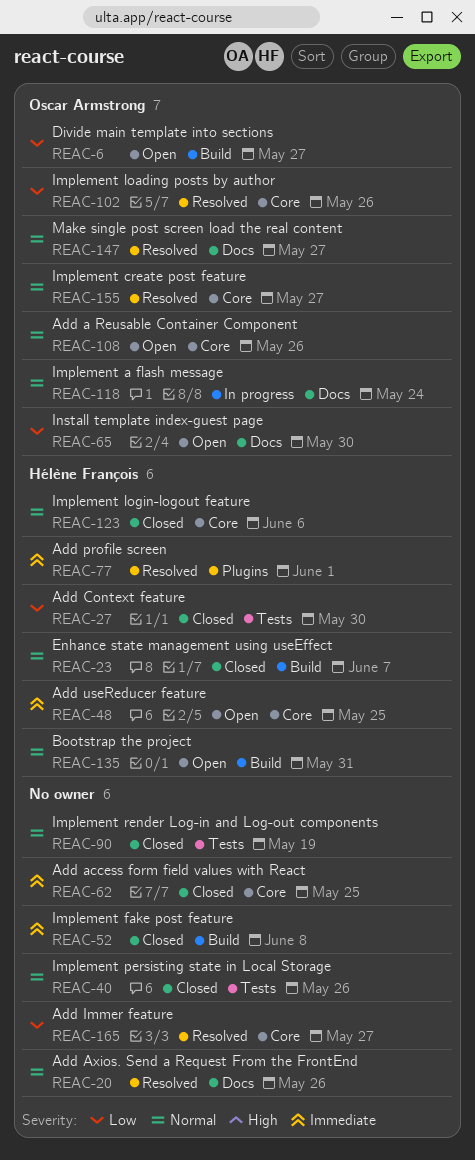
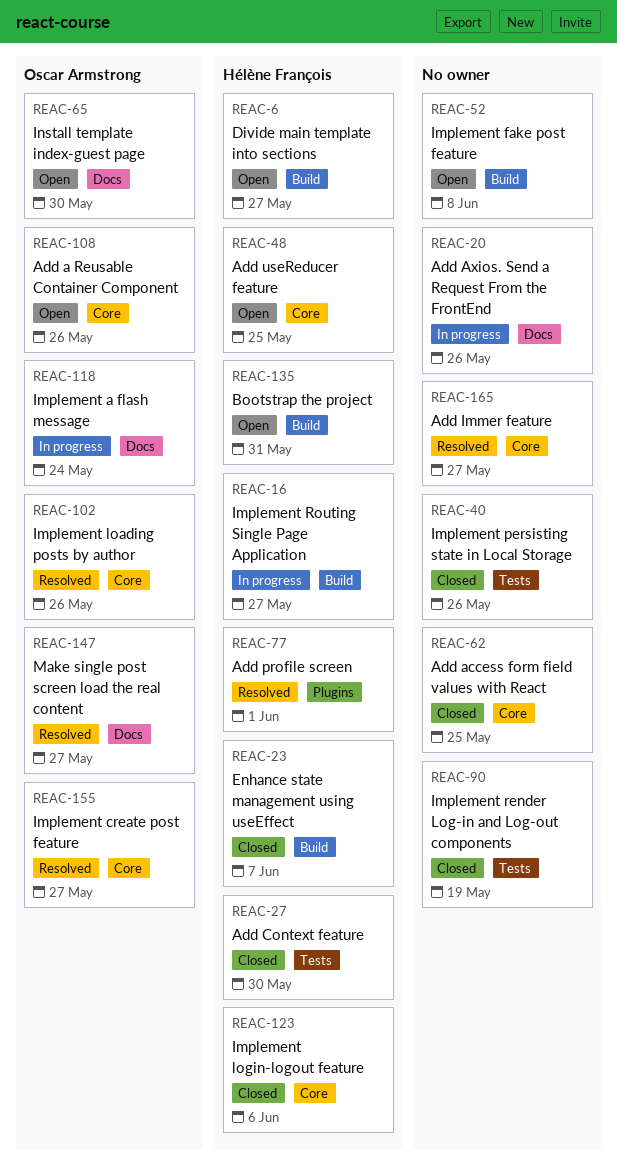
REAC-6, owner: Oscar Armstrong -> Hélène François
REAC-16: none -> present
REAC-20, status: Resolved -> In progress
REAC-52, status: Closed -> Open

